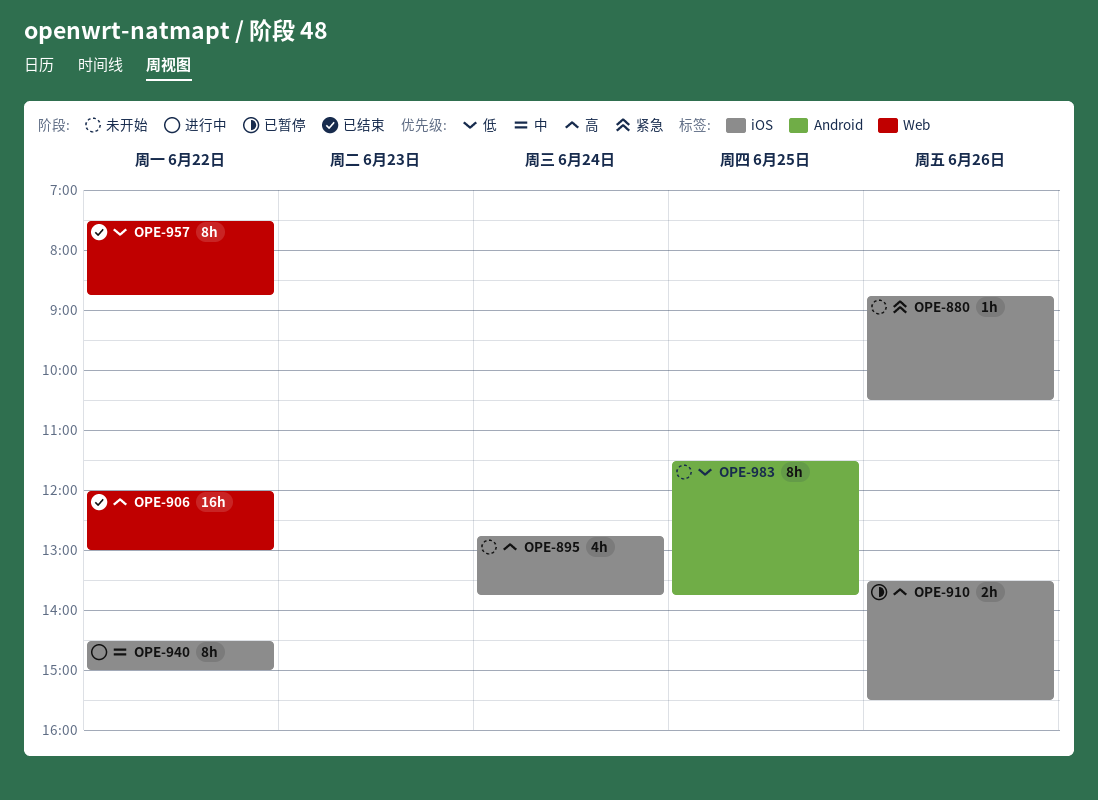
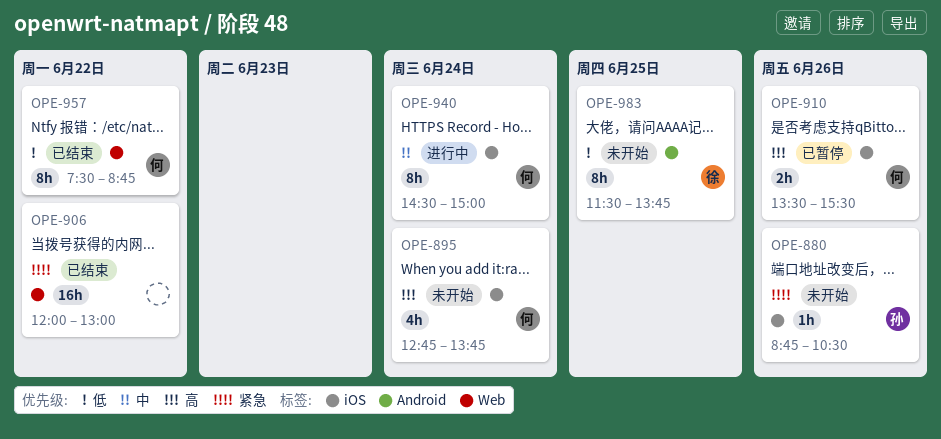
OPE-906, priority: 高 -> 紧急
OPE-940, day: Jun 22 -> Jun 24

